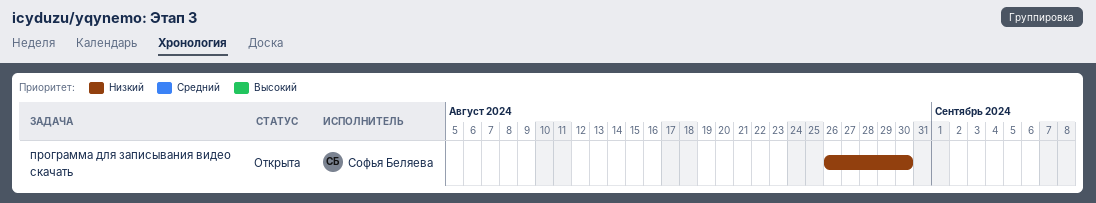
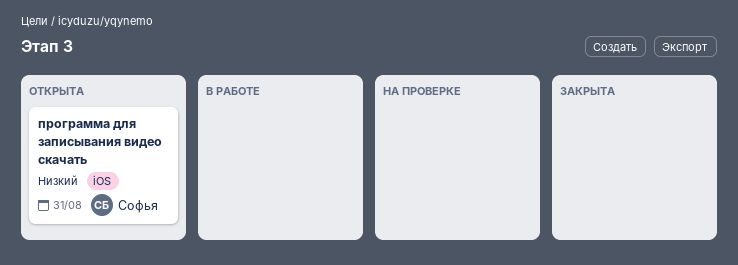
программа для записывания видео скачать, due: Aug 30 -> Aug 31

